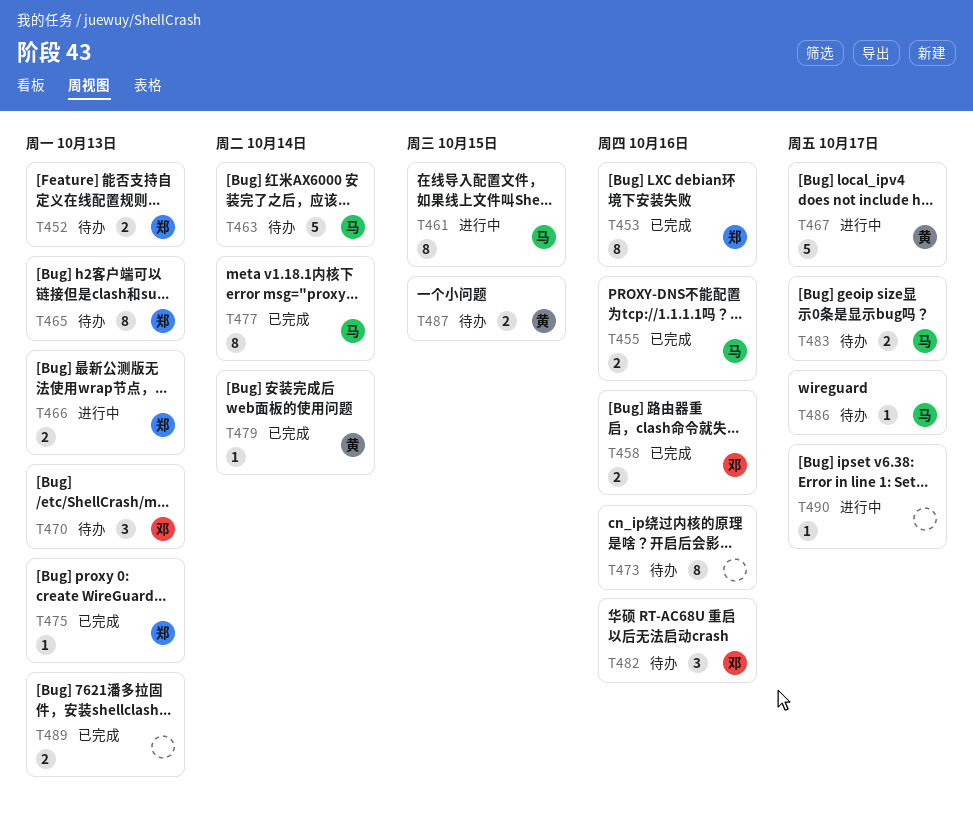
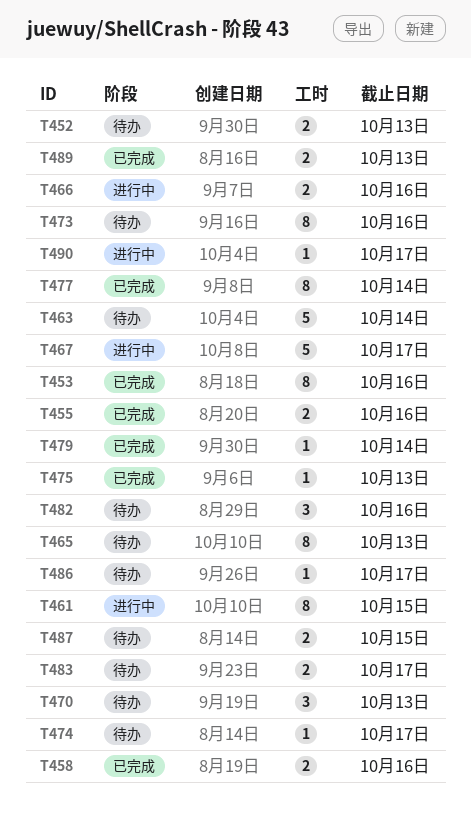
T466, due: Oct 13 -> Oct 16
T474: none -> present

